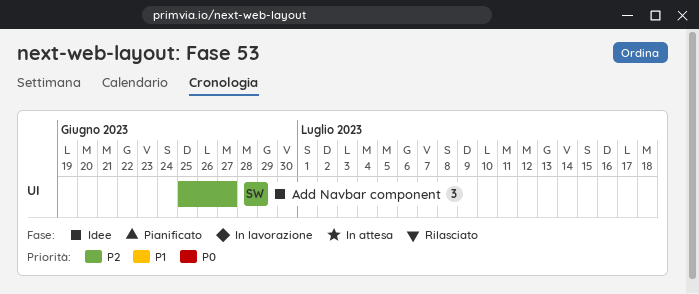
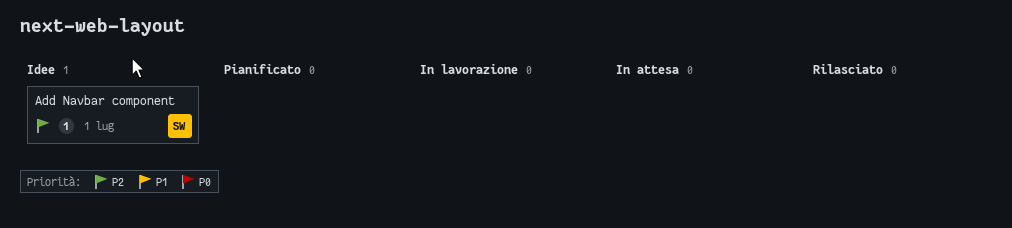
Add Navbar component, estimate: 3 -> 1
Add Navbar component, due: Jun 27 -> Jul 1

